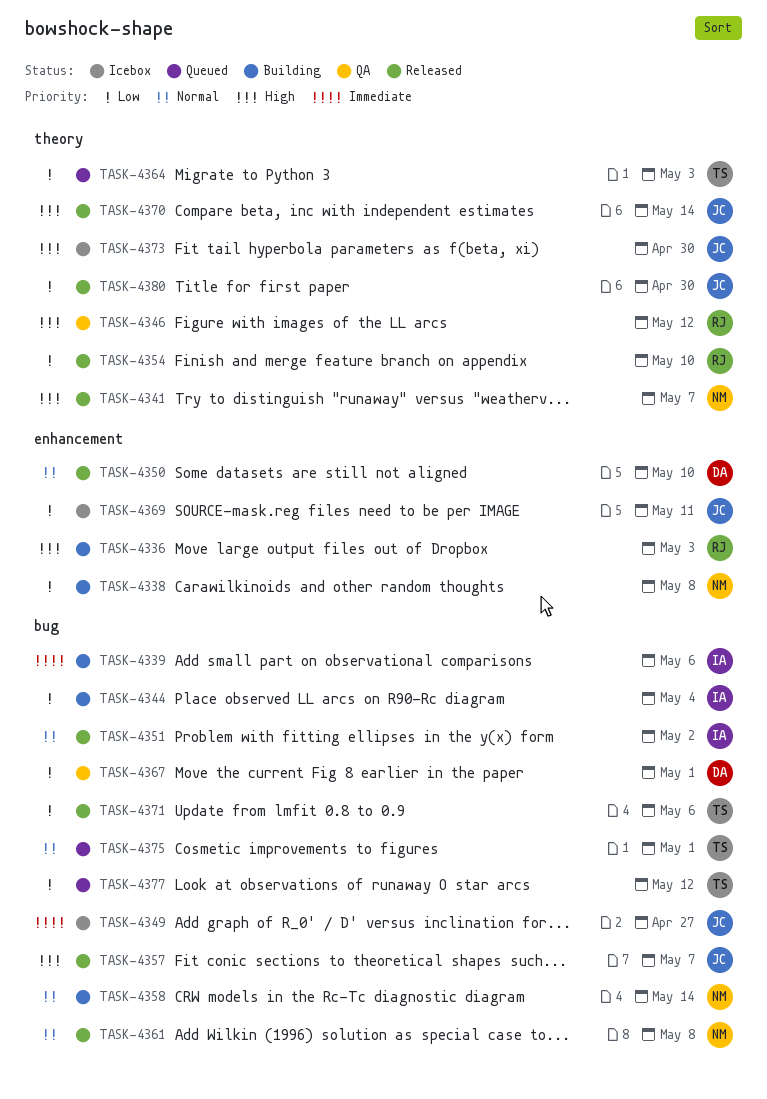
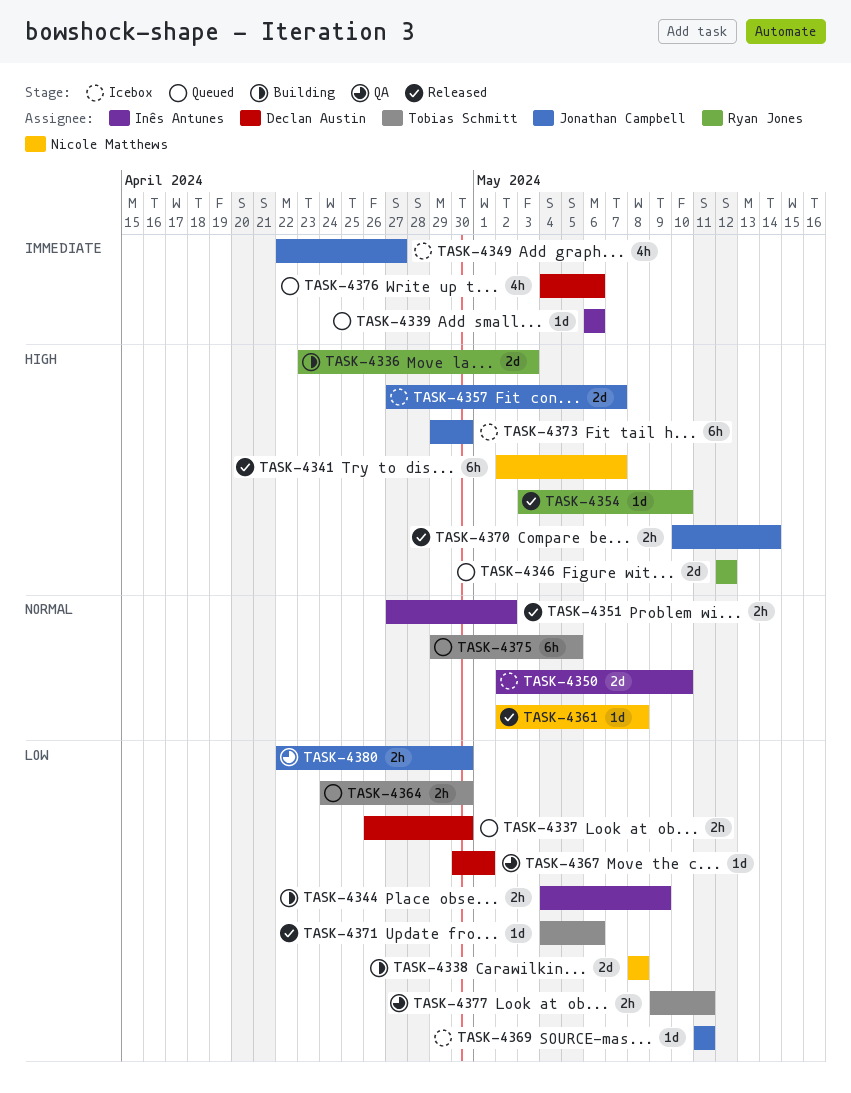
TASK-4337: none -> present
TASK-4339, status: Building -> Queued
TASK-4344, due: May 4 -> May 9
TASK-4346, status: QA -> Queued
TASK-4350, status: Released -> Icebox
TASK-4350, owner: Declan Austin -> Inês Antunes
TASK-4354, priority: Low -> High
TASK-4357, status: Released -> Icebox
TASK-4358: present -> none
TASK-4364, due: May 3 -> Apr 30
TASK-4375, due: May 1 -> May 5
TASK-4376: none -> present
TASK-4377, status: Queued -> QA
TASK-4377, due: May 12 -> May 11
TASK-4380, status: Released -> QA

